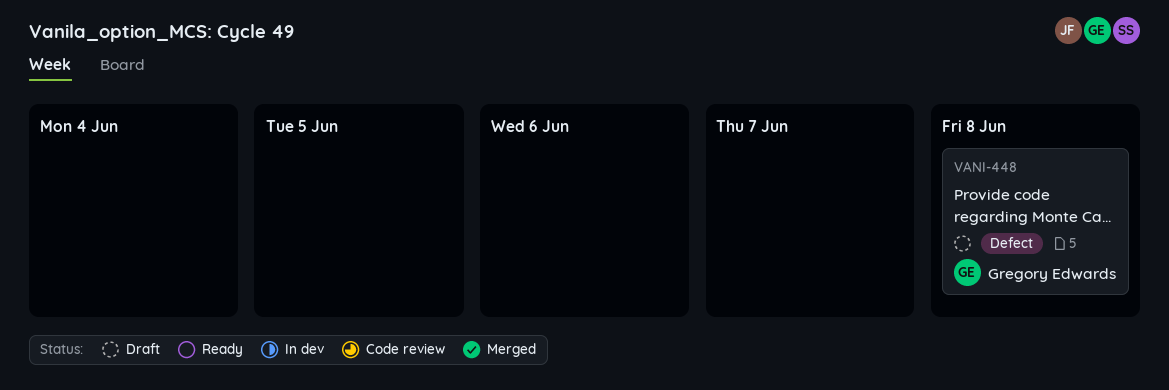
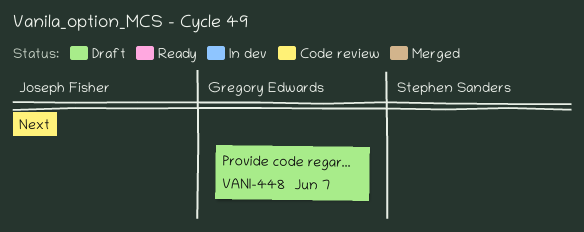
VANI-448, due: Jun 8 -> Jun 7

